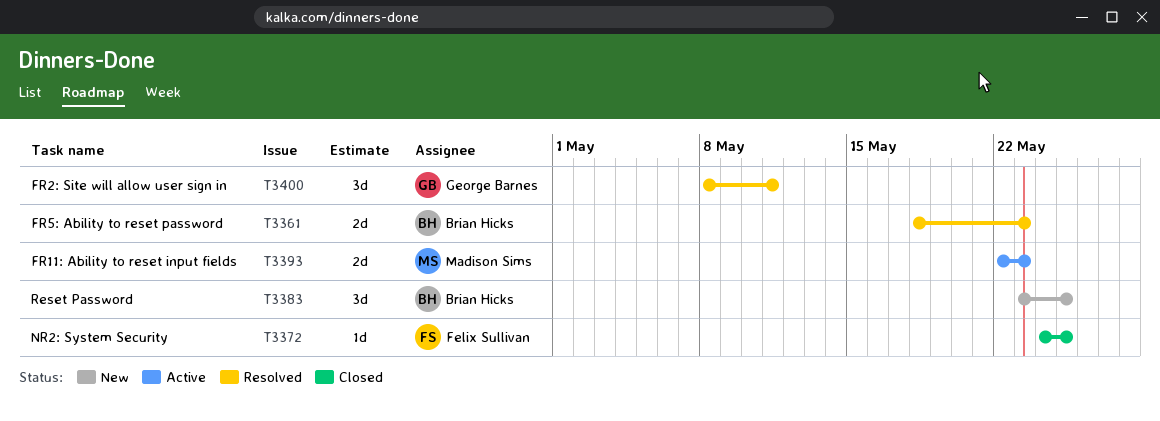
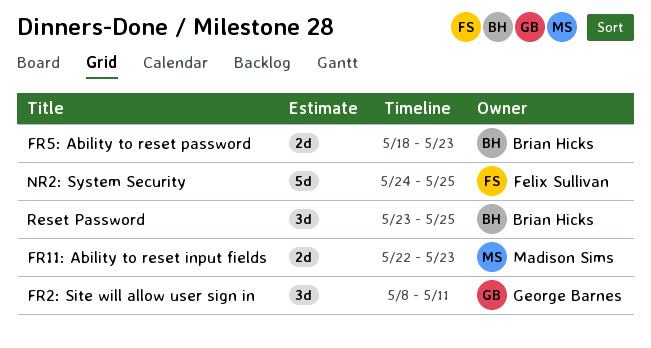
NR2: System Security, estimate: 1d -> 5d

